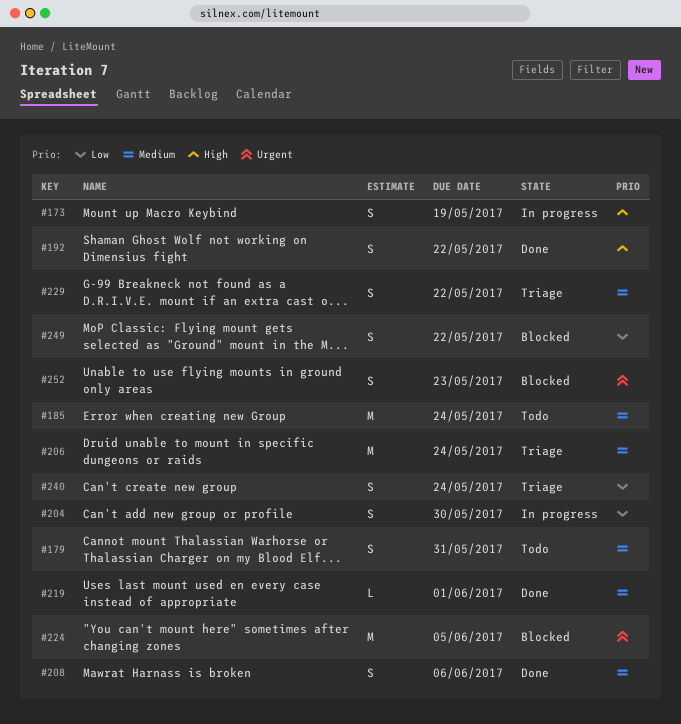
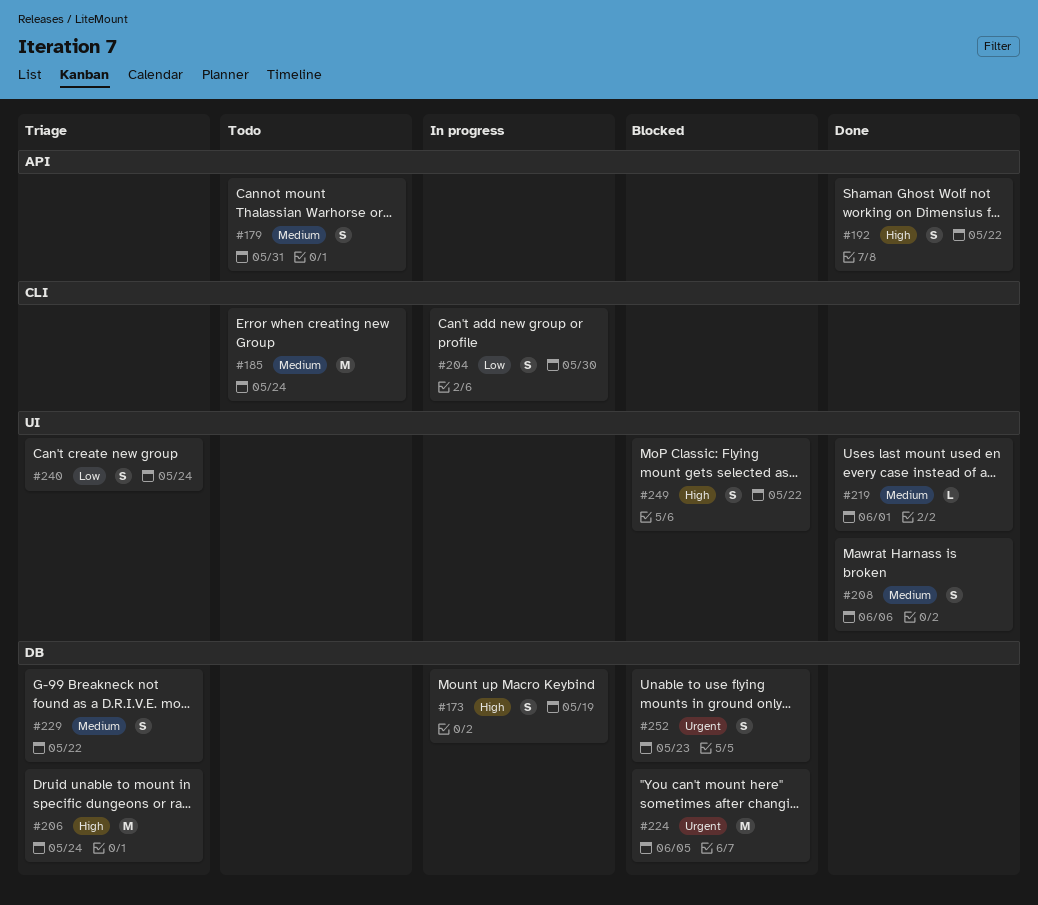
#206, priority: Medium -> High
#249, priority: Low -> High

